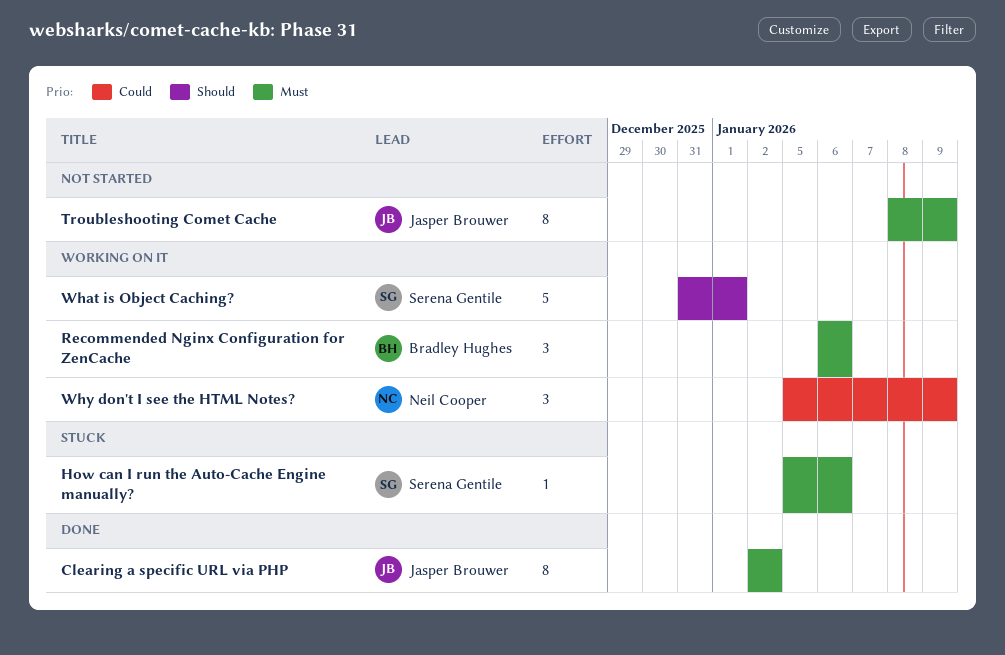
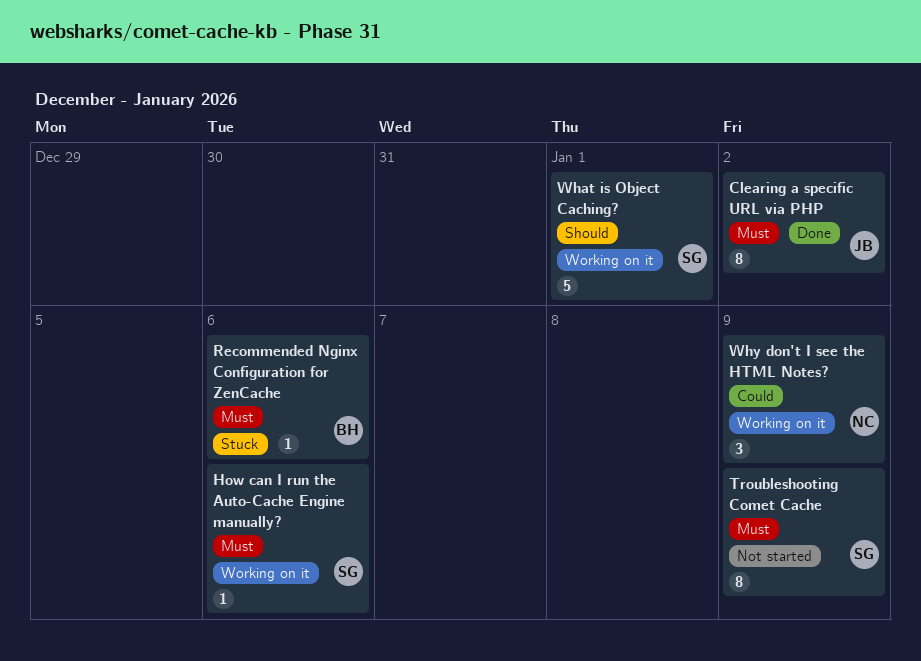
How can I run the Auto-Cache Engine manually?, status: Stuck -> Working on it
Recommended Nginx Configuration for ZenCache, status: Working on it -> Stuck
Recommended Nginx Configuration for ZenCache, estimate: 3 -> 1
Troubleshooting Comet Cache, owner: Jasper Brouwer -> Serena Gentile

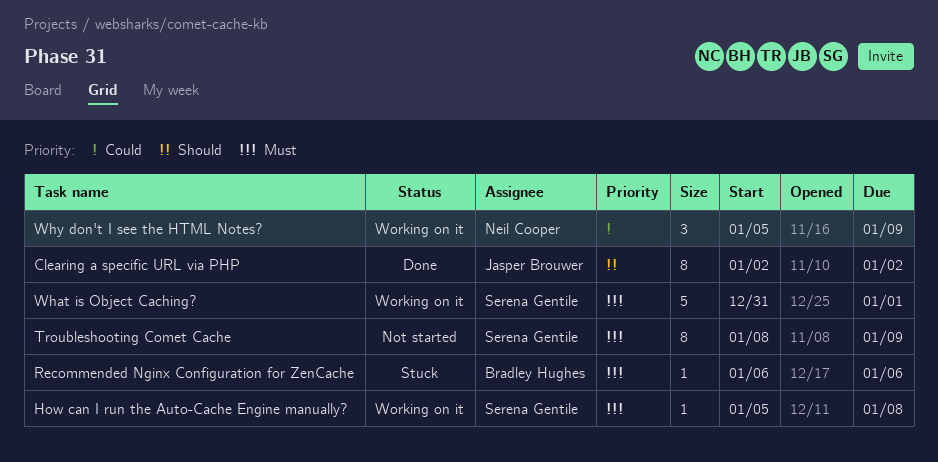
Clearing a specific URL via PHP, priority: Must -> Should
How can I run the Auto-Cache Engine manually?, due: Jan 6 -> Jan 8
What is Object Caching?, priority: Should -> Must

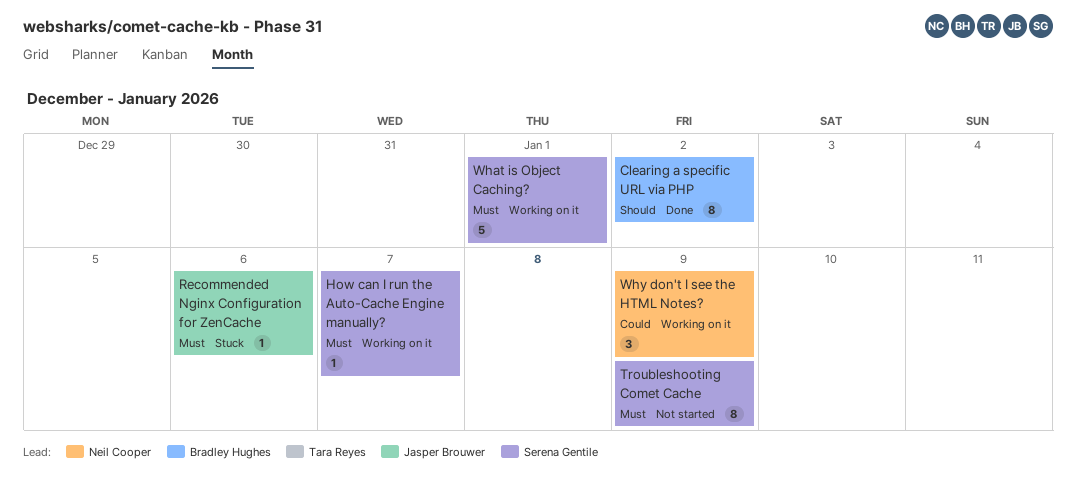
Clearing a specific URL via PHP, owner: Jasper Brouwer -> Bradley Hughes
How can I run the Auto-Cache Engine manually?, due: Jan 8 -> Jan 7
Recommended Nginx Configuration for ZenCache, owner: Bradley Hughes -> Jasper Brouwer

